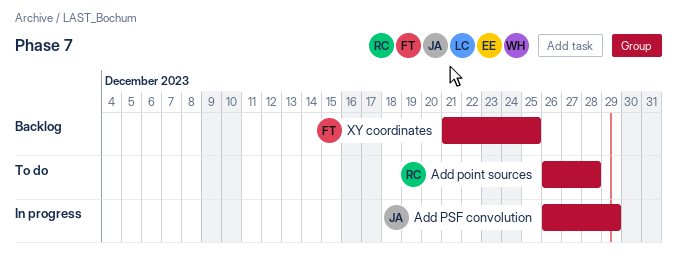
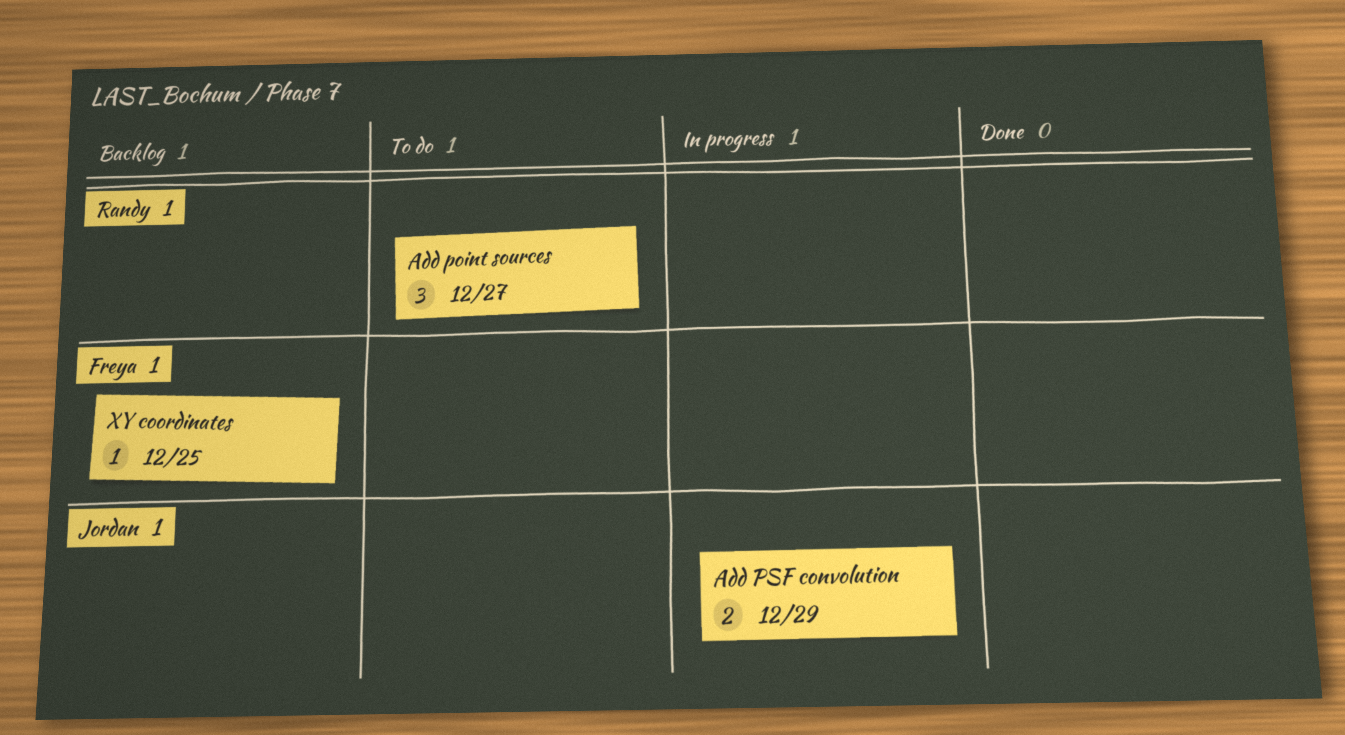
Add point sources, due: Dec 28 -> Dec 27

